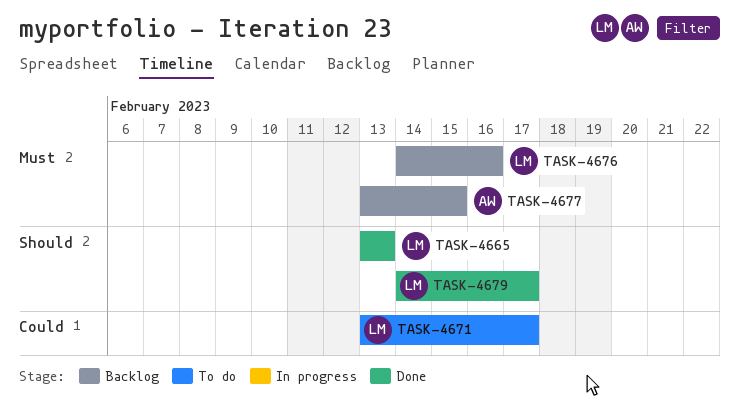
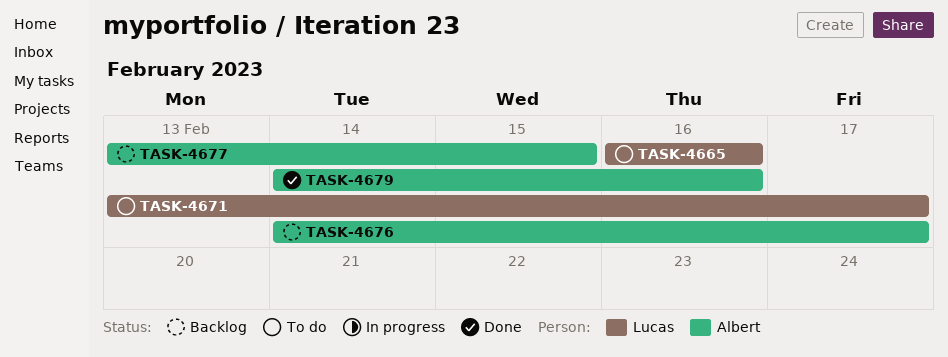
TASK-4665, status: Done -> To do
TASK-4665, start: Feb 13 -> Feb 16
TASK-4665, due: Feb 13 -> Feb 16
TASK-4676, owner: Lucas -> Albert
TASK-4676, due: Feb 16 -> Feb 17
TASK-4679, owner: Lucas -> Albert
TASK-4679, due: Feb 17 -> Feb 16

